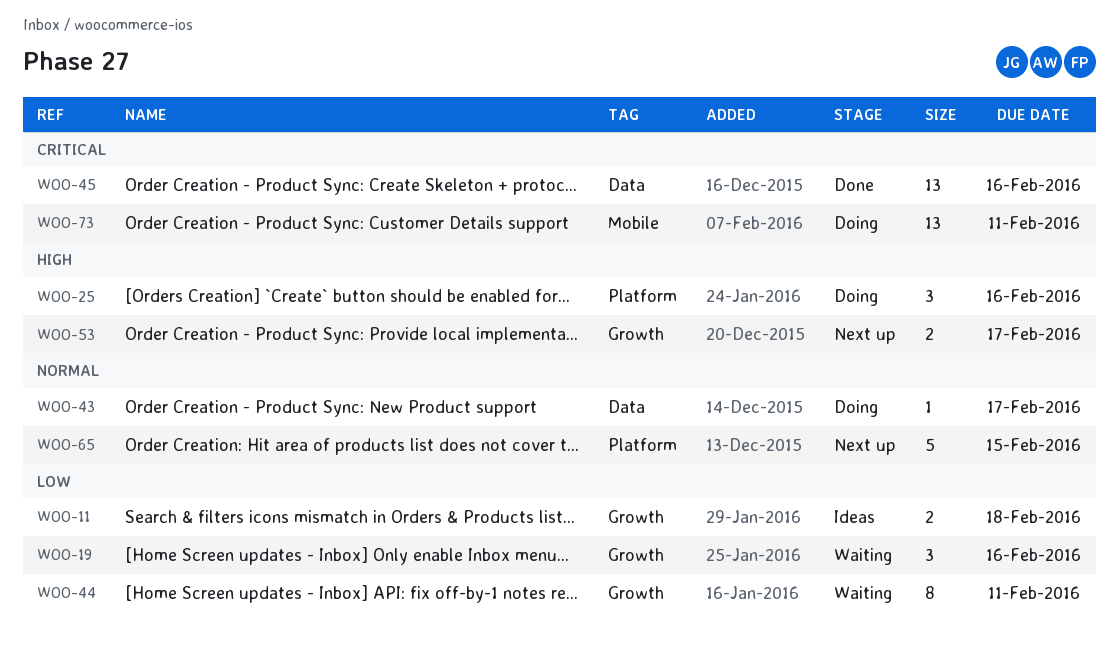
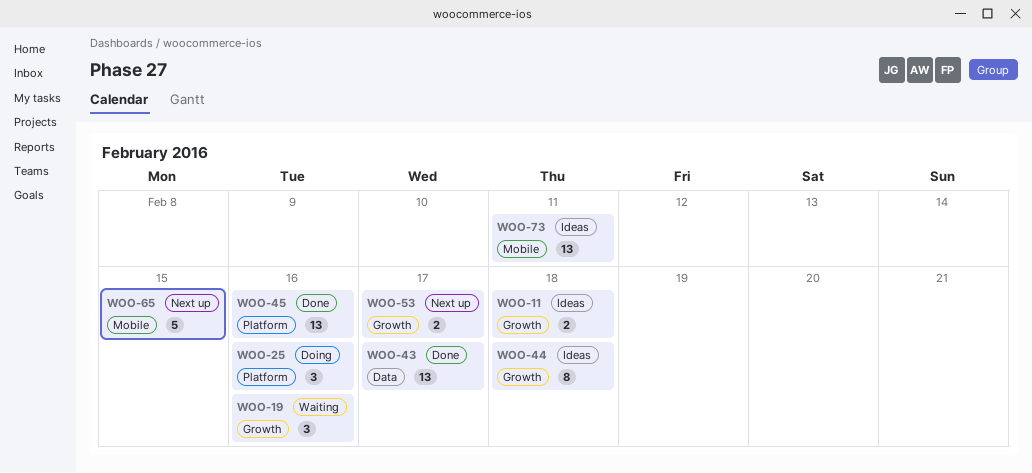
WOO-43, status: Doing -> Done
WOO-43, estimate: 1 -> 13
WOO-44, status: Waiting -> Ideas
WOO-44, due: Feb 11 -> Feb 18
WOO-45, label: Data -> Platform
WOO-65, label: Platform -> Mobile
WOO-73, status: Doing -> Ideas

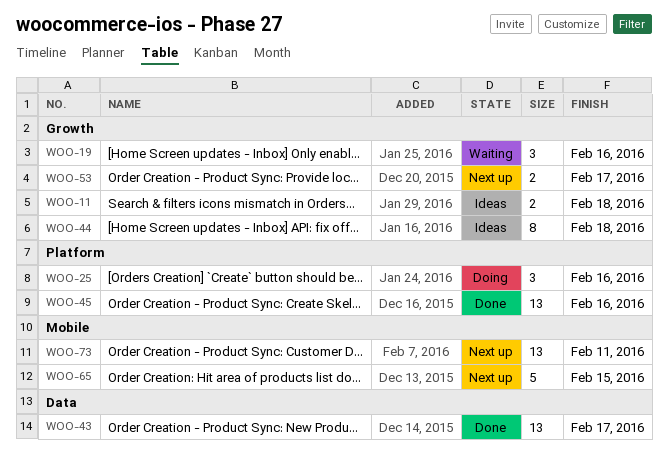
WOO-73, status: Ideas -> Next up

